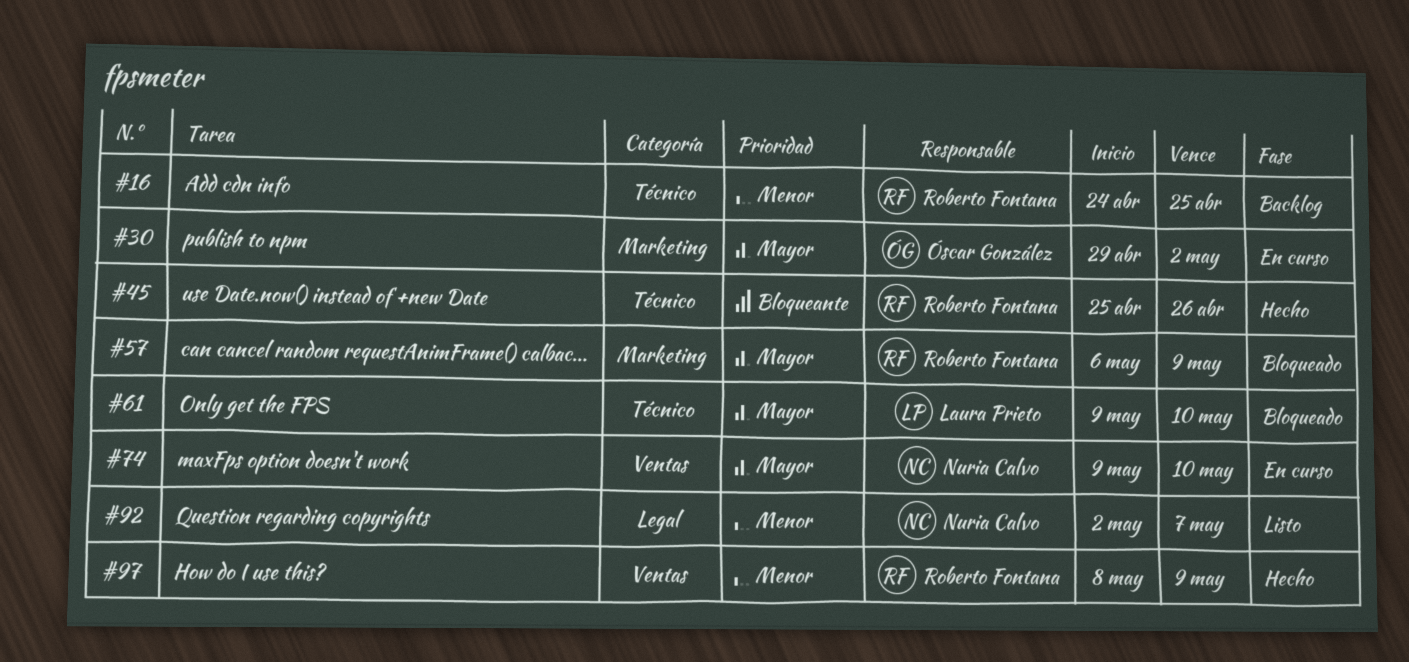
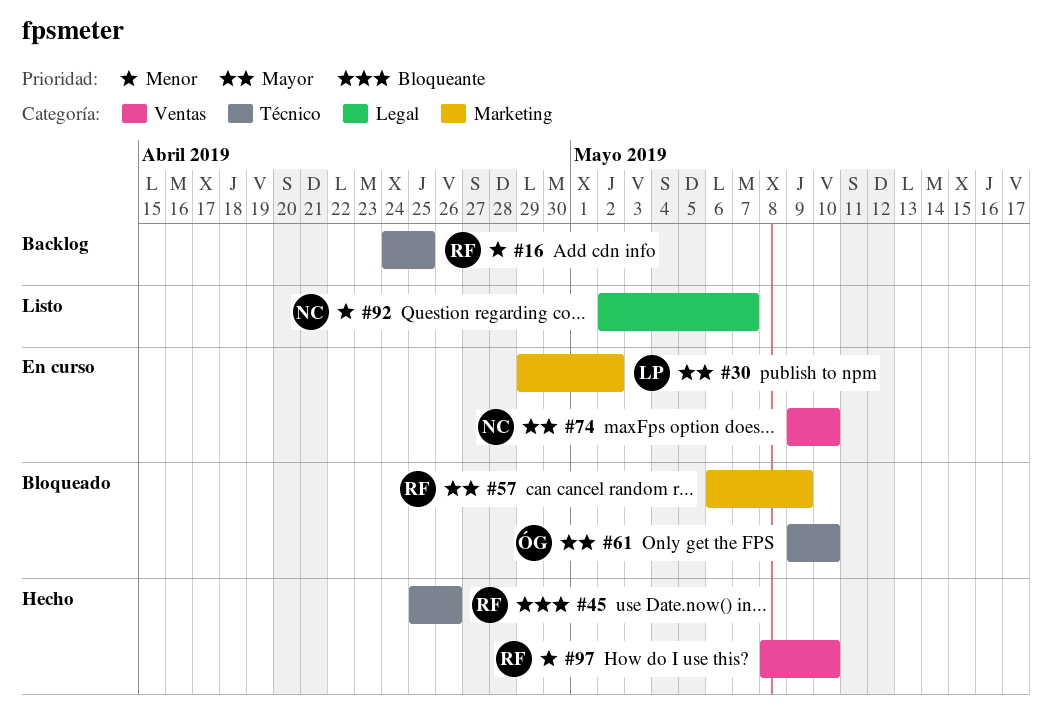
#30, owner: Óscar González -> Laura Prieto
#61, owner: Laura Prieto -> Óscar González
#97, due: May 9 -> May 10

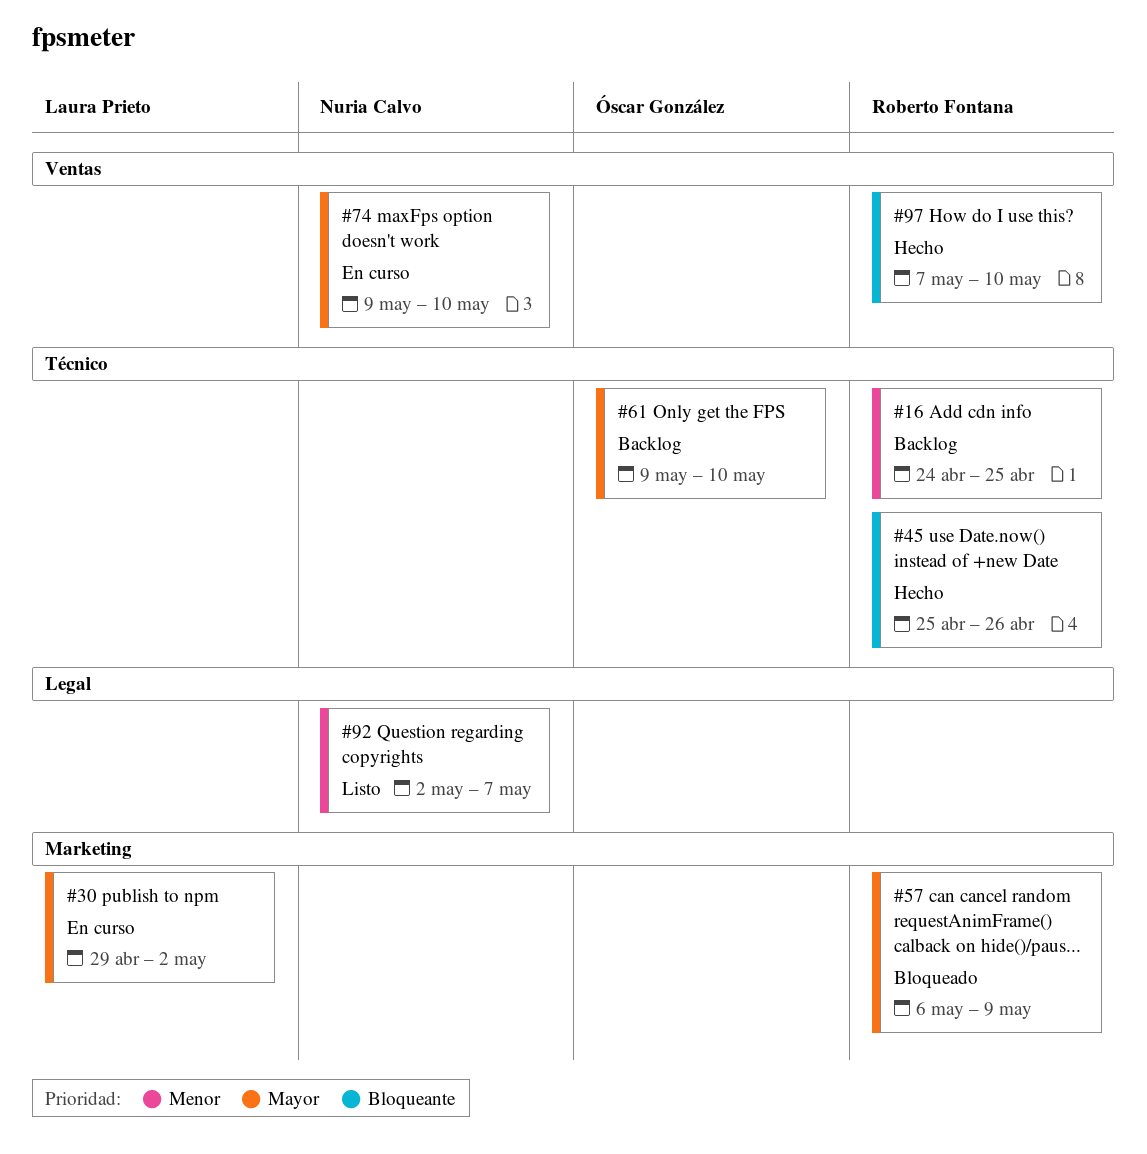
#61, status: Bloqueado -> Backlog
#97, priority: Menor -> Bloqueante
#97, start: May 8 -> May 7

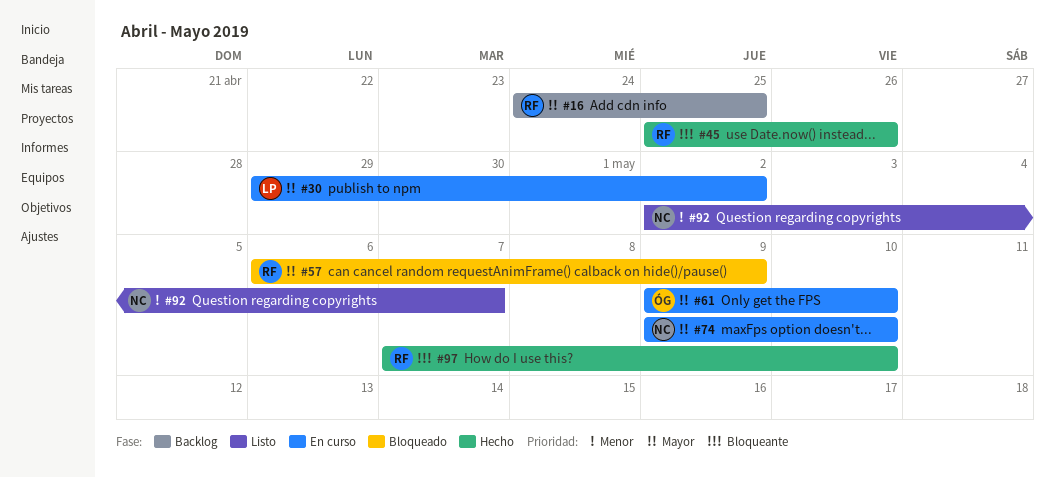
#16, priority: Menor -> Mayor
#61, status: Backlog -> En curso

